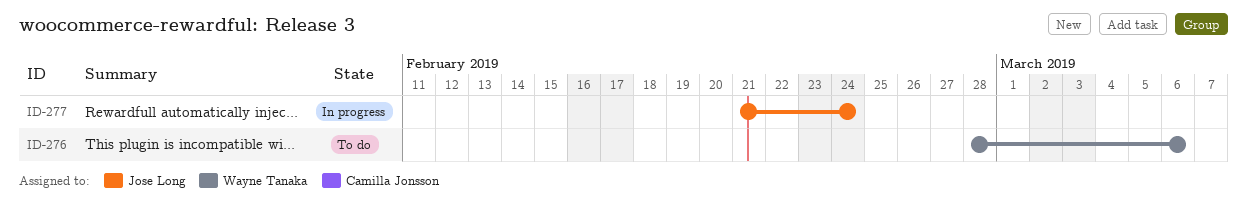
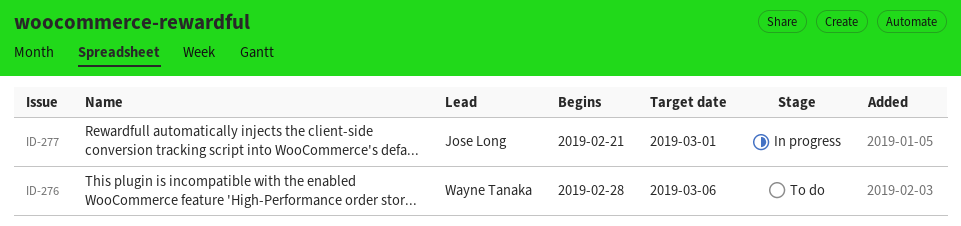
ID-277, due: Feb 24 -> Mar 1

